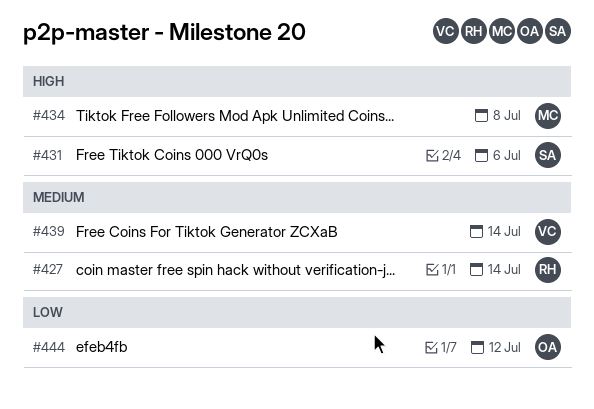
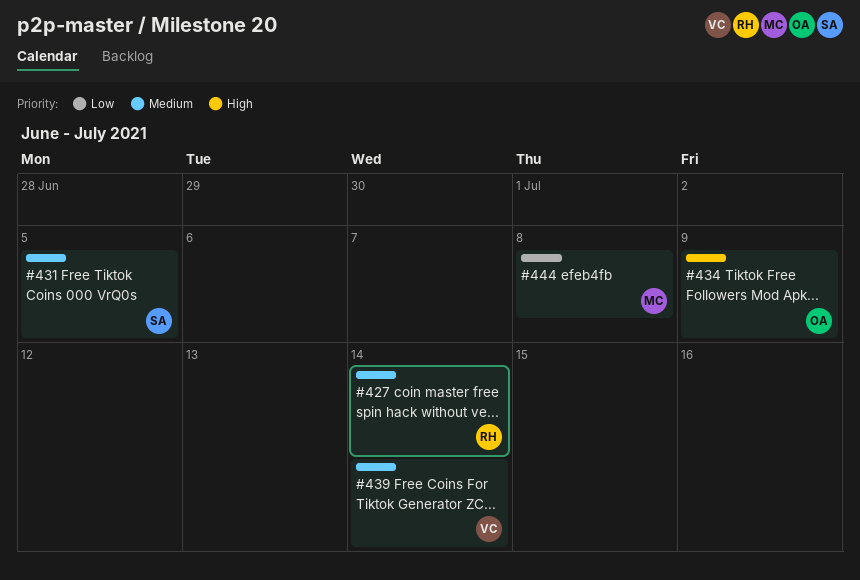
#431, priority: High -> Medium
#431, due: Jul 6 -> Jul 5
#434, owner: MC -> OA
#434, due: Jul 8 -> Jul 9
#444, owner: OA -> MC
#444, due: Jul 12 -> Jul 8

